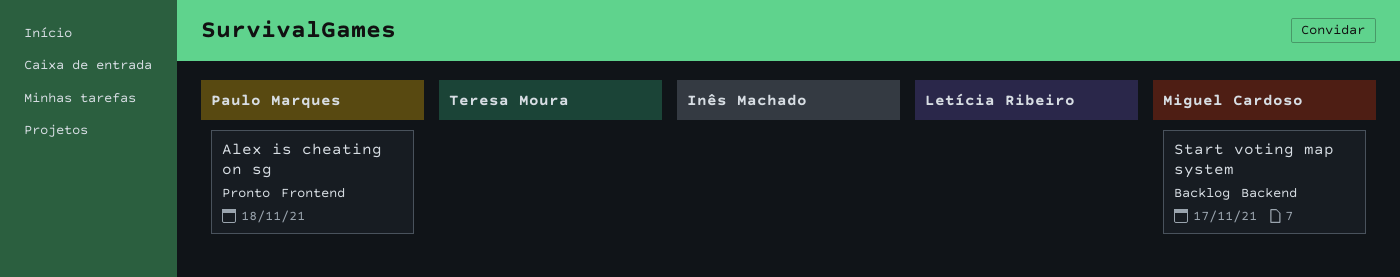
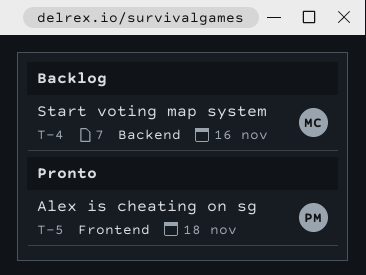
Start voting map system, due: Nov 17 -> Nov 16

